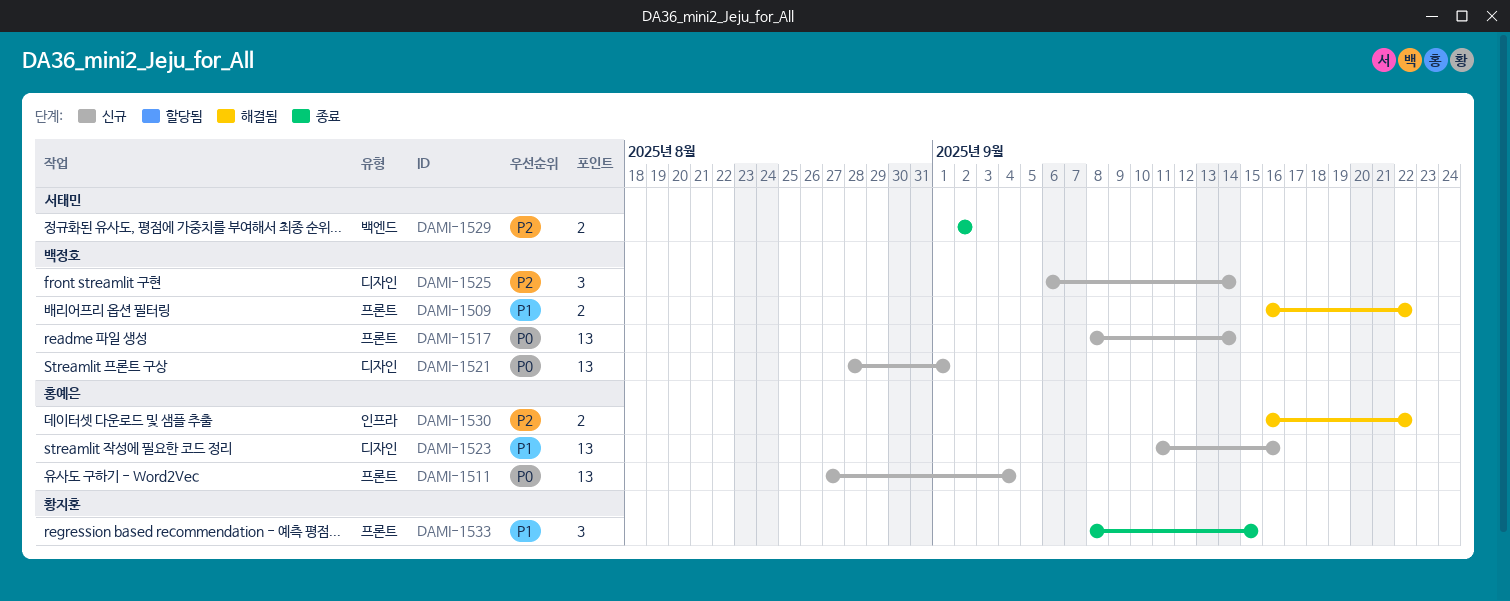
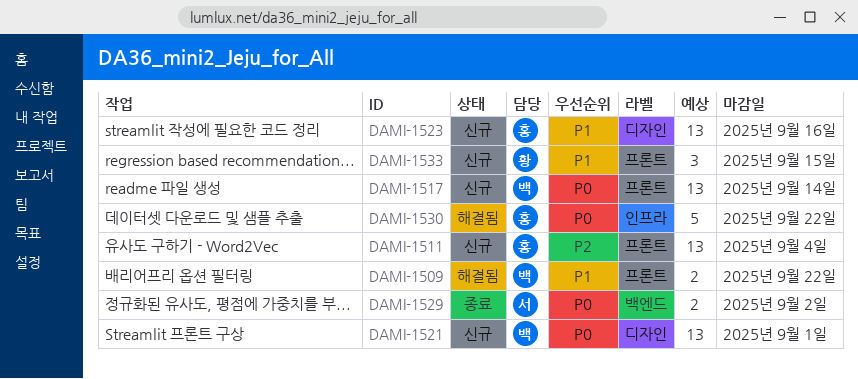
DAMI-1511, priority: P0 -> P2
DAMI-1525: present -> none
DAMI-1529, priority: P2 -> P0
DAMI-1530, priority: P2 -> P0
DAMI-1530, estimate: 2 -> 5
DAMI-1533, status: 종료 -> 신규

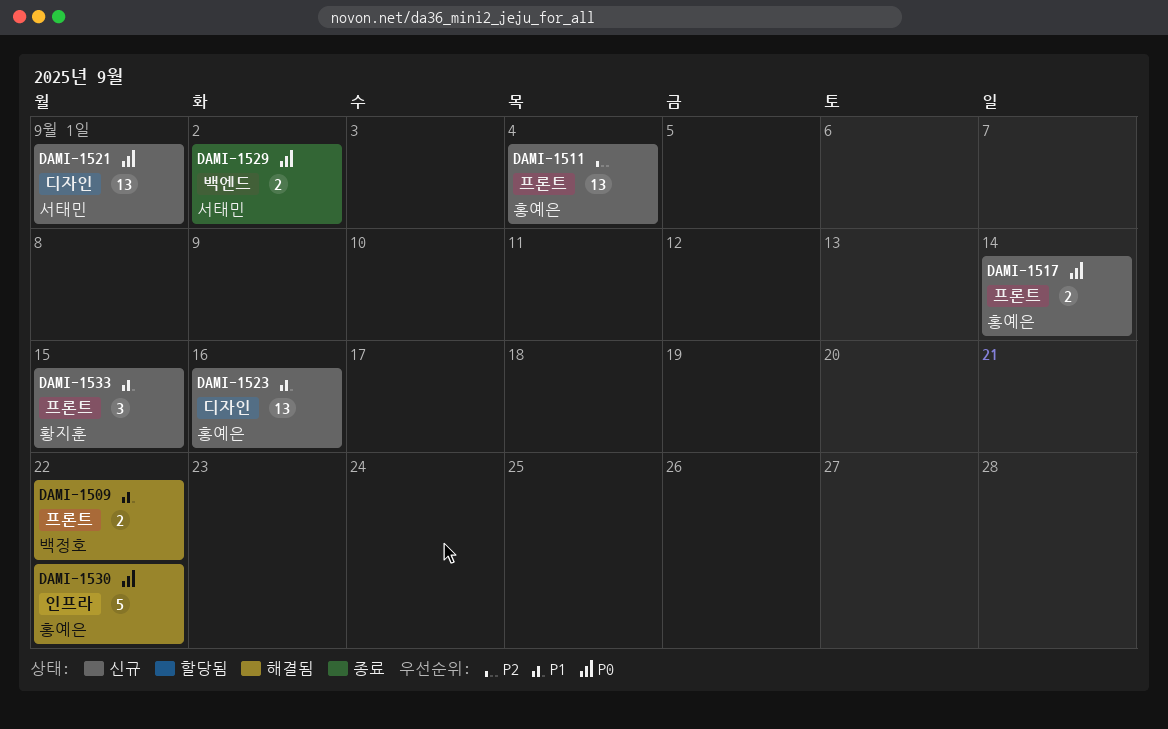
DAMI-1517, owner: 백정호 -> 홍예은
DAMI-1517, estimate: 13 -> 2
DAMI-1521, owner: 백정호 -> 서태민

